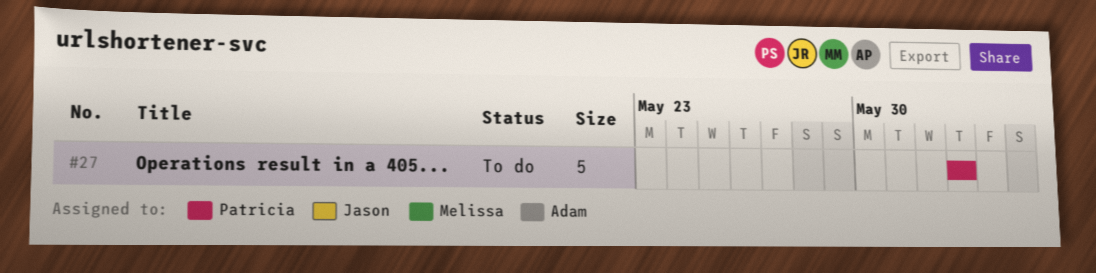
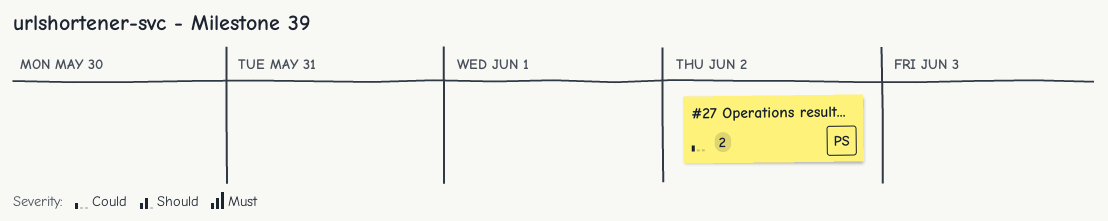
#27, estimate: 5 -> 2

